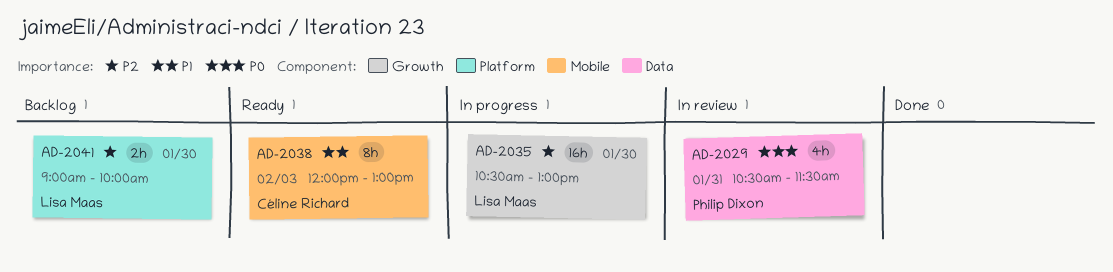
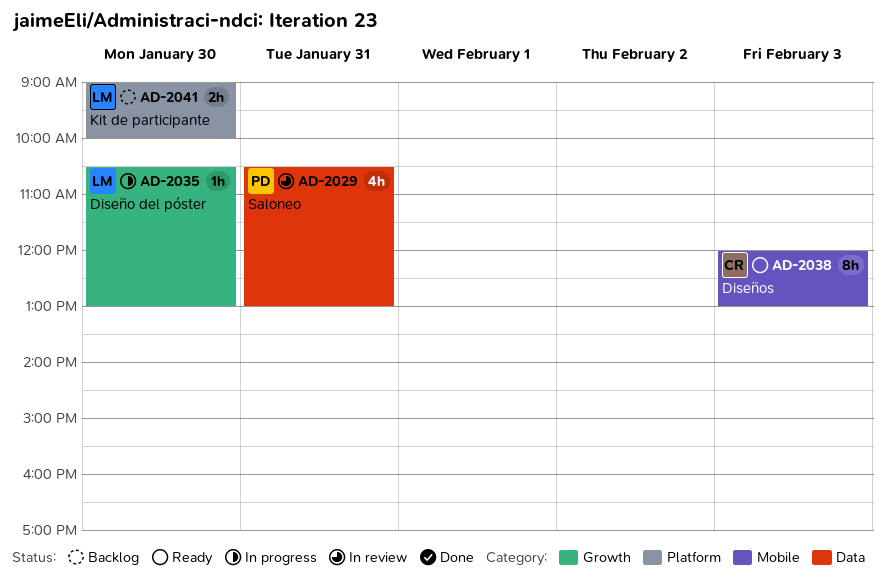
AD-2029, ends: 11:30 -> 13:00
AD-2035, estimate: 16h -> 1h

